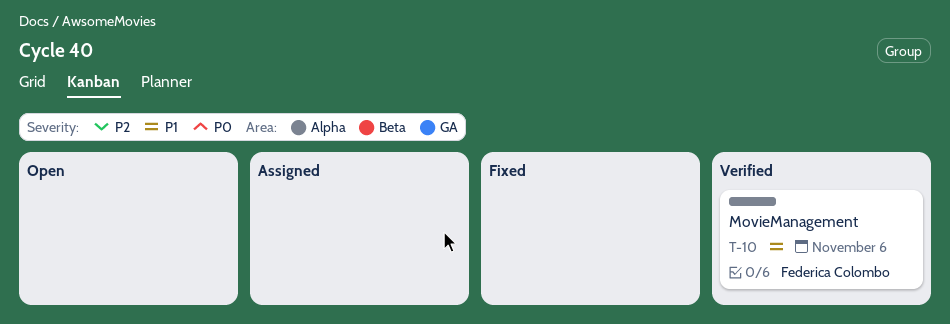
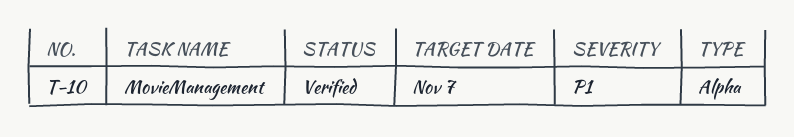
T-10, due: Nov 6 -> Nov 7

